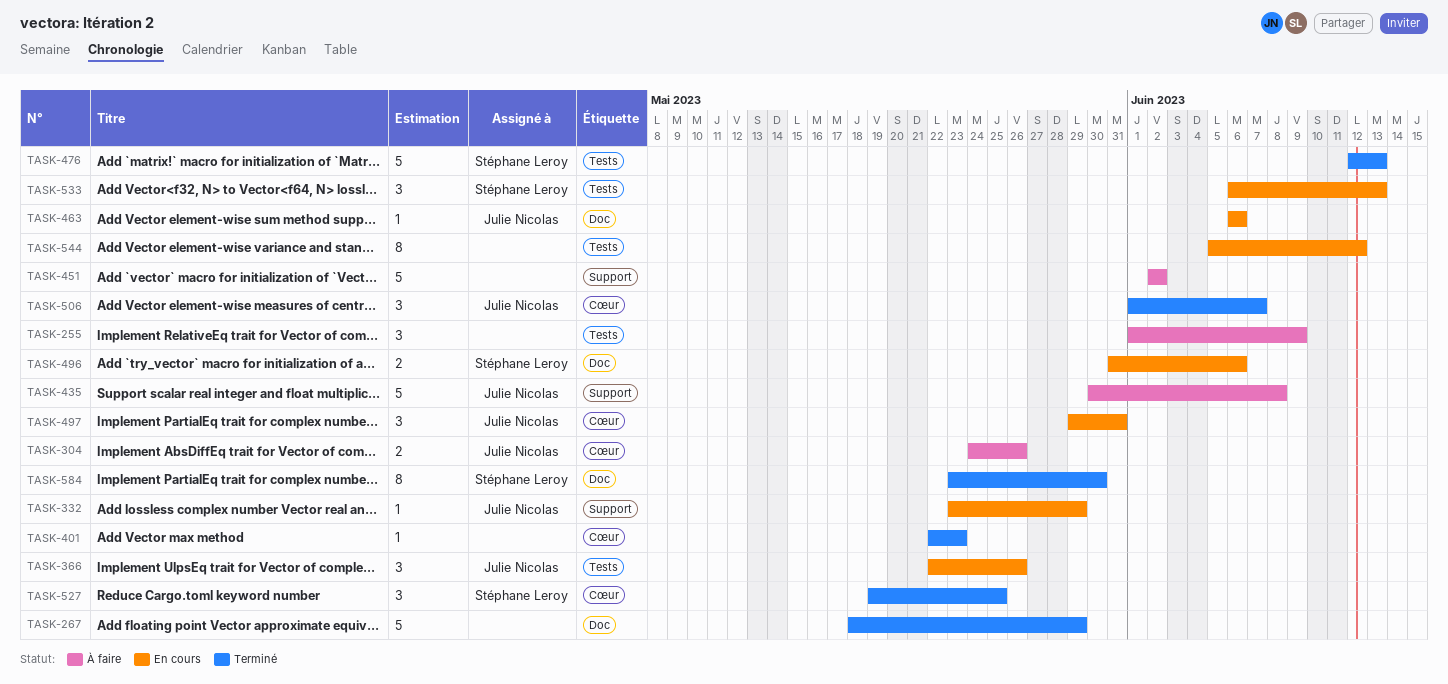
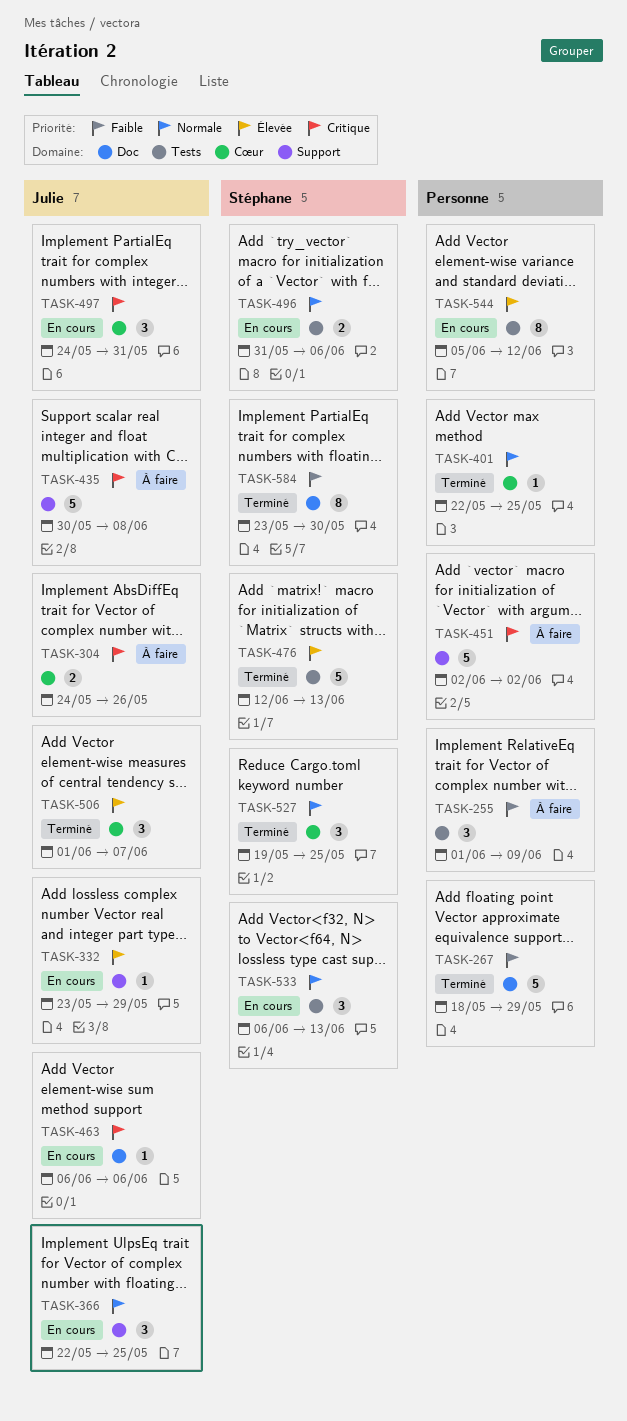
TASK-366, label: Tests -> Support
TASK-366, due: May 26 -> May 25
TASK-401, due: May 23 -> May 25
TASK-496, label: Doc -> Tests
TASK-497, start: May 29 -> May 24

